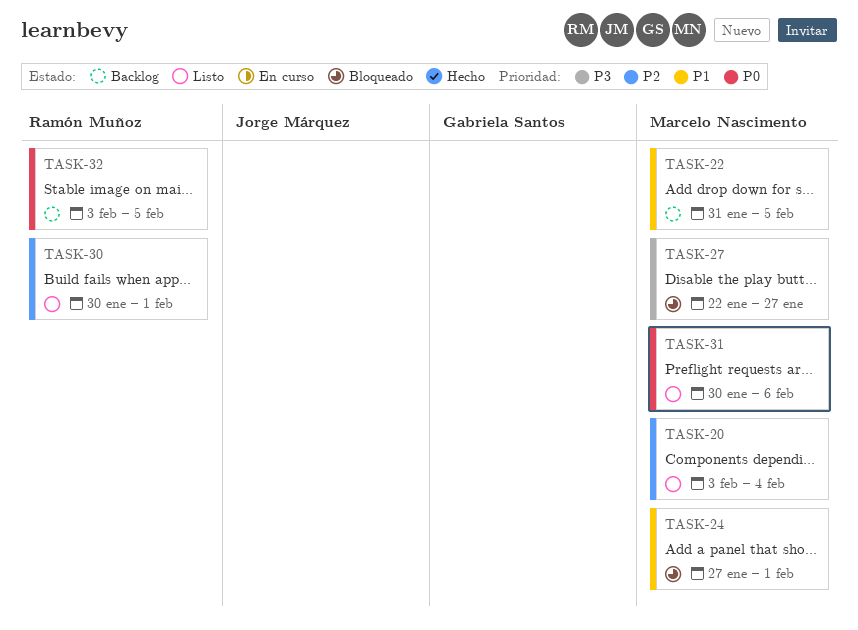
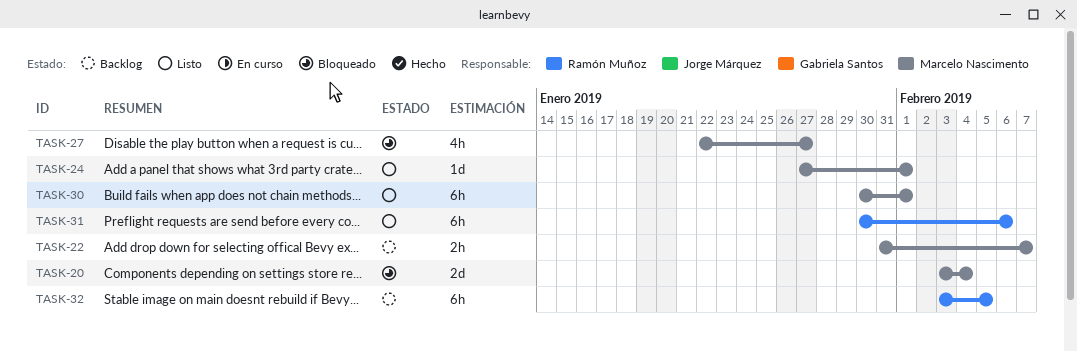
TASK-20, status: Listo -> Bloqueado
TASK-22, due: Feb 5 -> Feb 7
TASK-24, status: Bloqueado -> Listo
TASK-30, owner: Ramón Muñoz -> Marcelo Nascimento
TASK-31, owner: Marcelo Nascimento -> Ramón Muñoz

